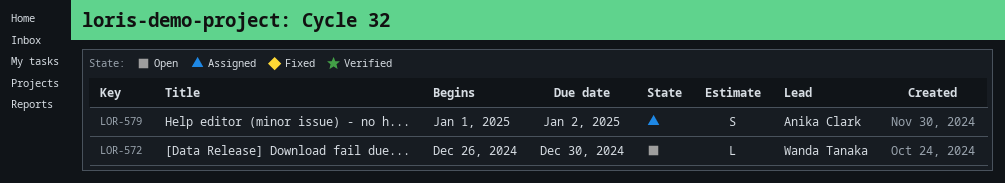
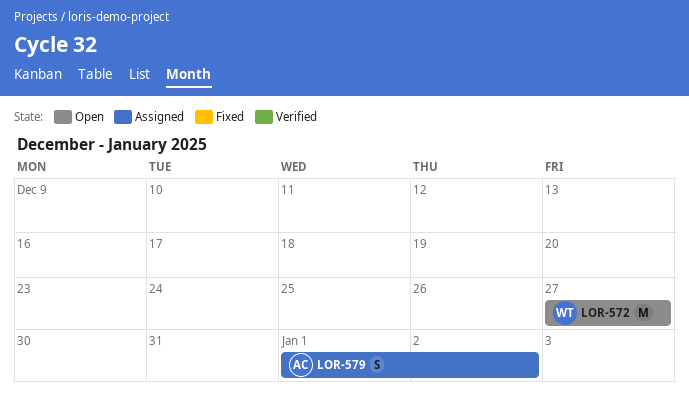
LOR-572, estimate: L -> M
LOR-572, start: Dec 26 -> Dec 27
LOR-572, due: Dec 30 -> Dec 27

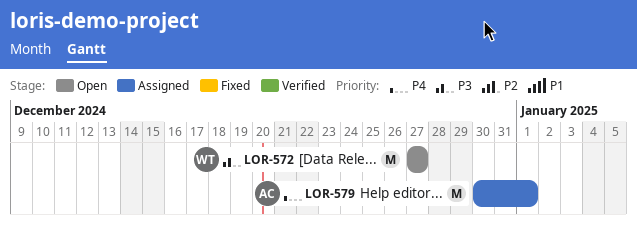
LOR-579, estimate: S -> M
LOR-579, start: Jan 1 -> Dec 30
LOR-579, due: Jan 2 -> Jan 1

